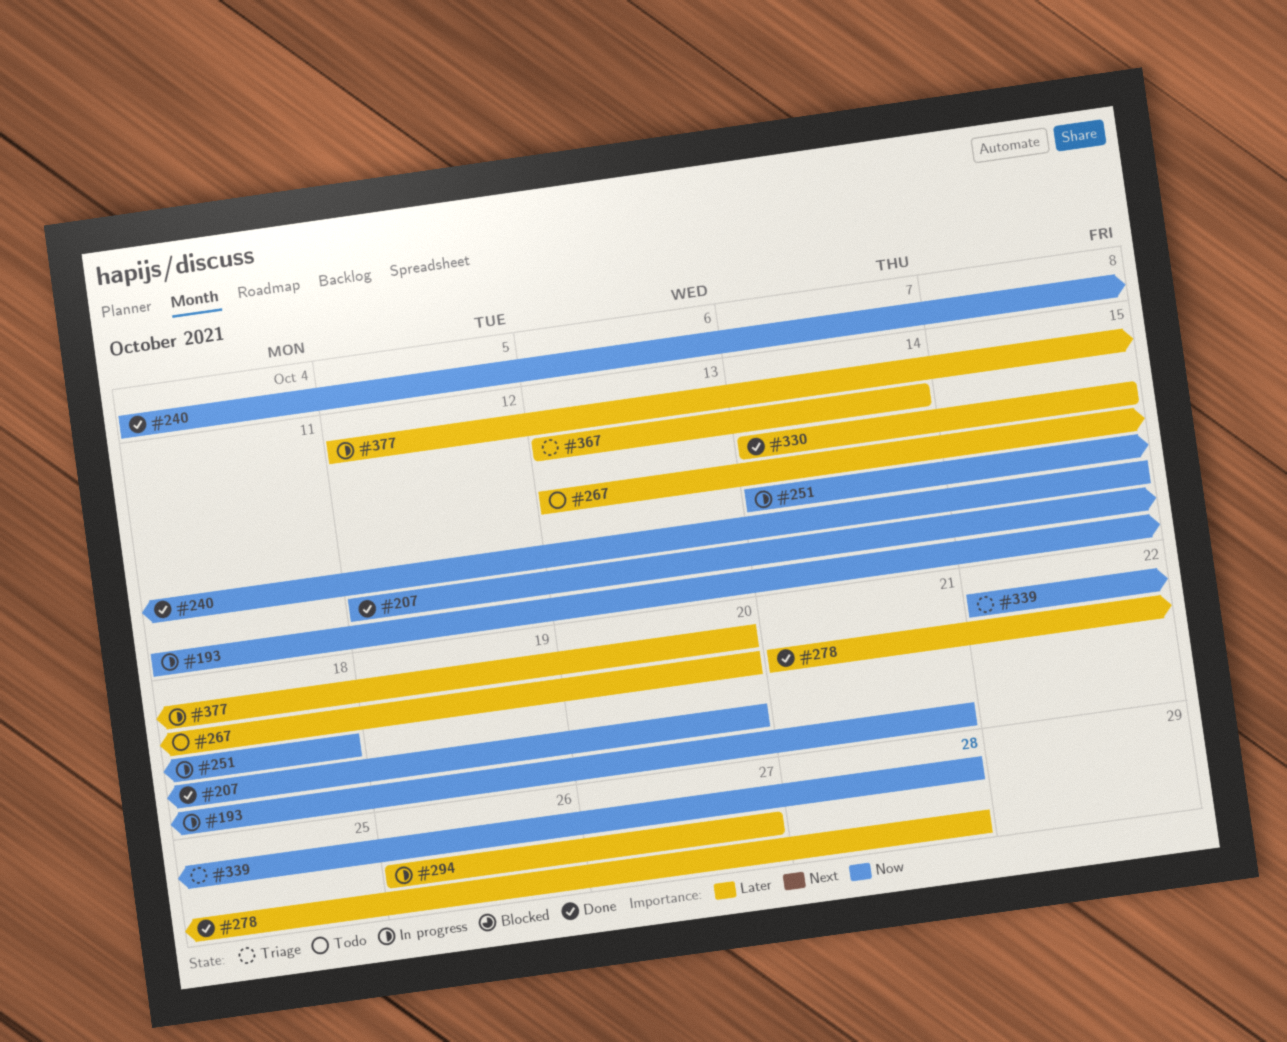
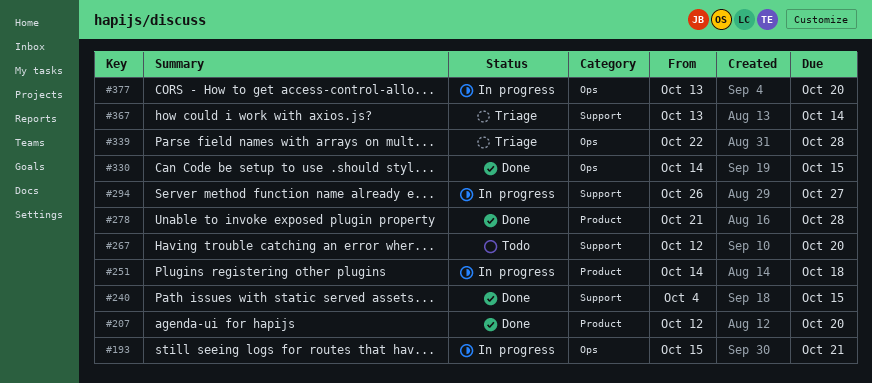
#193, start: Oct 11 -> Oct 15
#267, start: Oct 13 -> Oct 12
#377, start: Oct 12 -> Oct 13

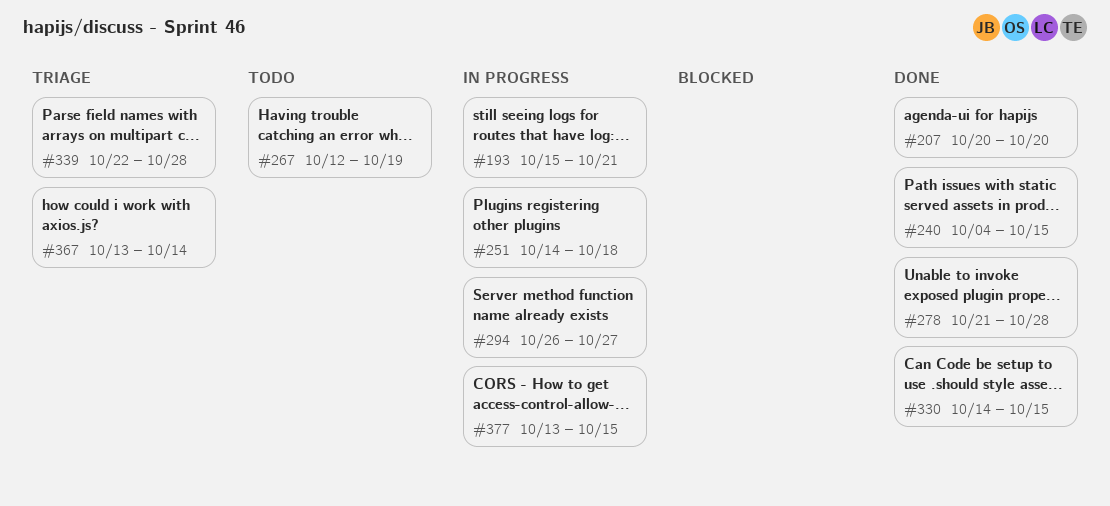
#207, start: Oct 12 -> Oct 20
#267, due: Oct 20 -> Oct 19
#377, due: Oct 20 -> Oct 15

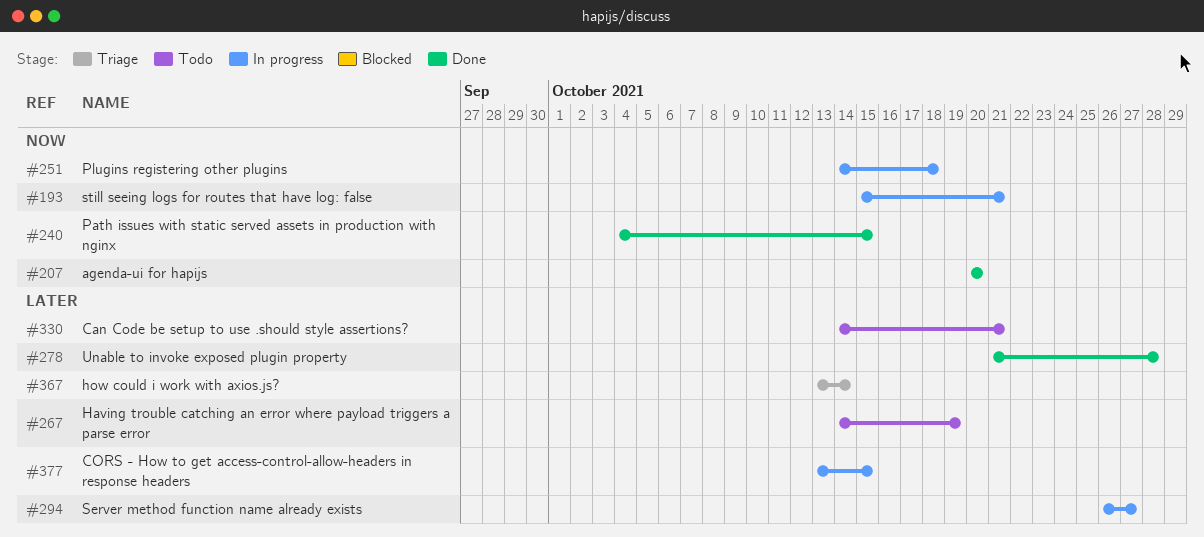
#267, start: Oct 12 -> Oct 14
#330, status: Done -> Todo
#330, due: Oct 15 -> Oct 21
#339: present -> none

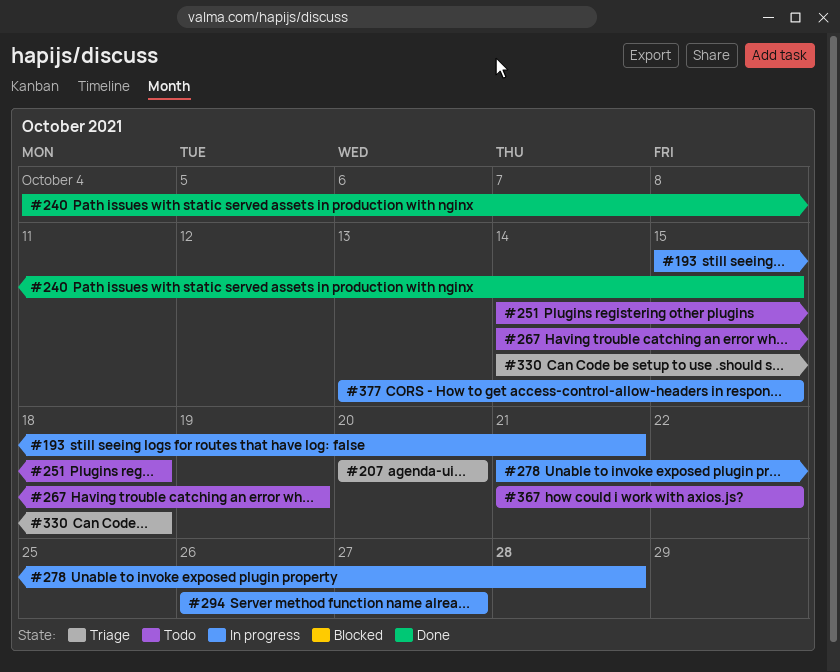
#207, status: Done -> Triage
#251, status: In progress -> Todo
#278, status: Done -> In progress
#330, status: Todo -> Triage
#330, due: Oct 21 -> Oct 18
#367, status: Triage -> Todo
#367, start: Oct 13 -> Oct 21
#367, due: Oct 14 -> Oct 22

